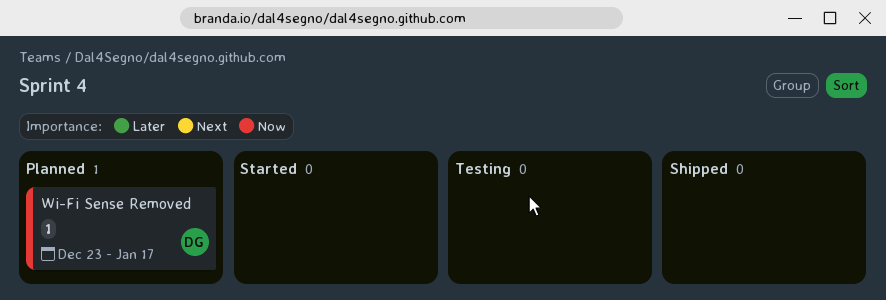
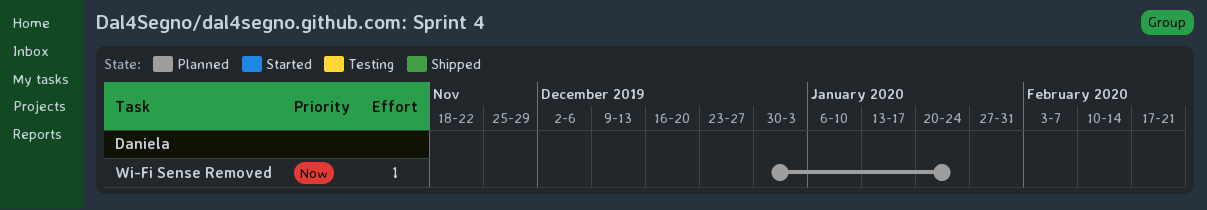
Wi-Fi Sense Removed, start: Dec 23 -> Dec 30
Wi-Fi Sense Removed, due: Jan 17 -> Jan 24

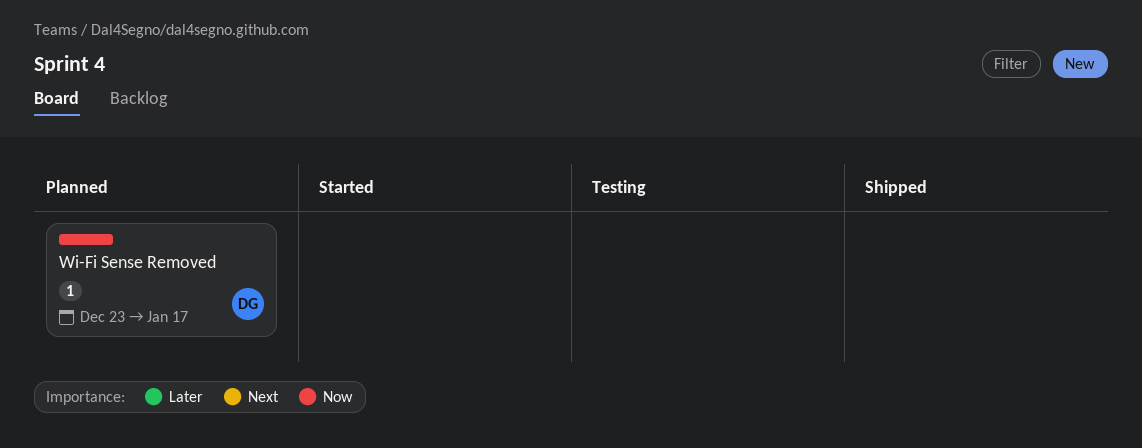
Wi-Fi Sense Removed, start: Dec 30 -> Dec 23
Wi-Fi Sense Removed, due: Jan 24 -> Jan 17

